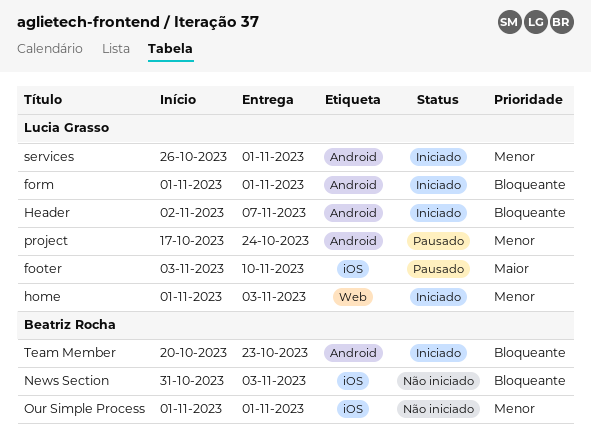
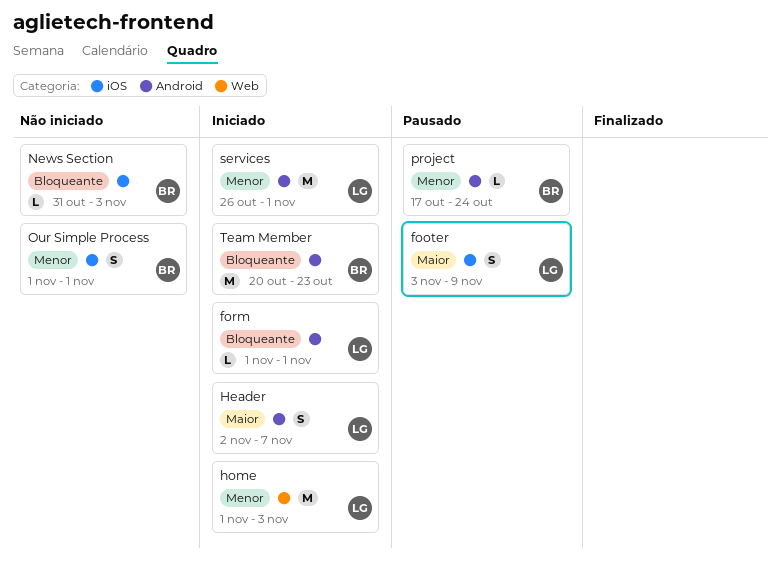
footer, due: Nov 10 -> Nov 9
Header, priority: Bloqueante -> Maior
project, owner: Lucia Grasso -> Beatriz Rocha

